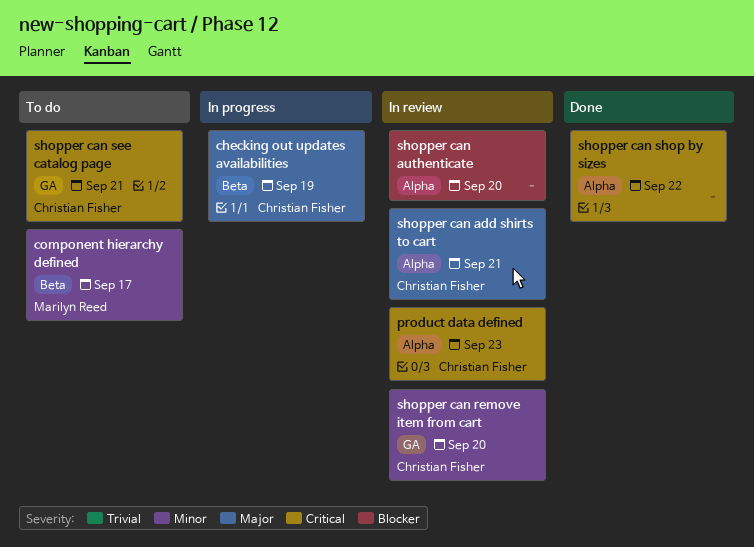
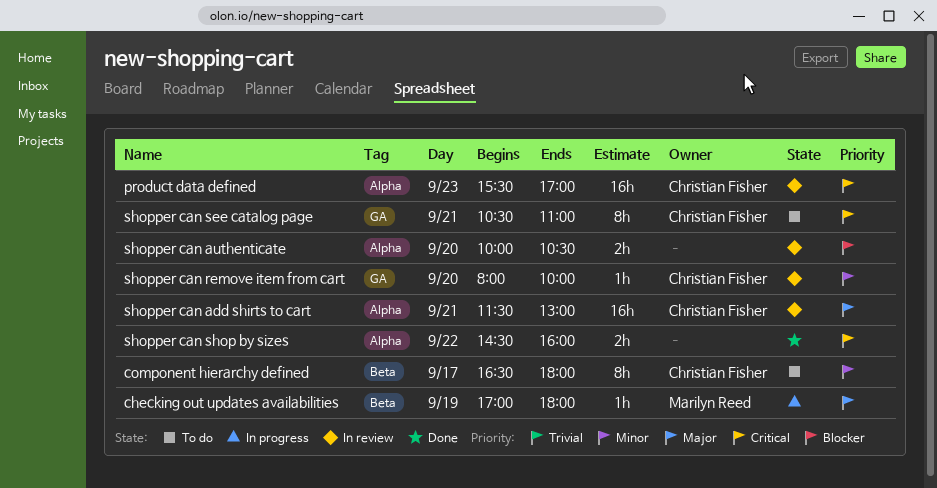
checking out updates availabilities, owner: Christian Fisher -> Marilyn Reed
component hierarchy defined, owner: Marilyn Reed -> Christian Fisher

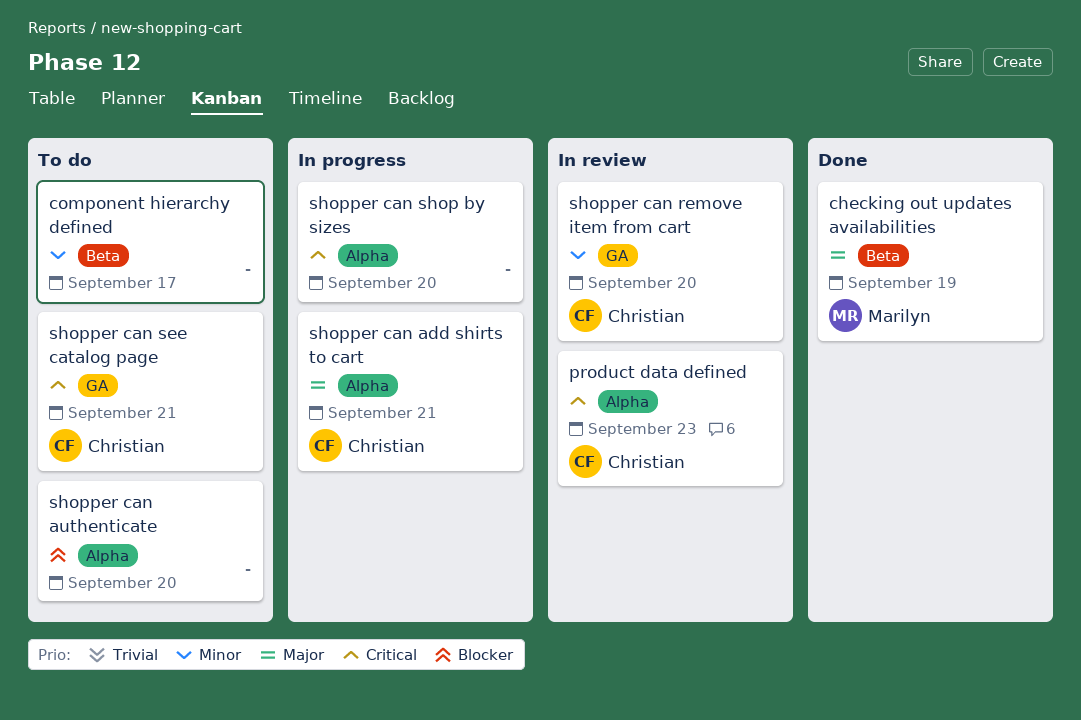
checking out updates availabilities, status: In progress -> Done
component hierarchy defined, owner: Christian Fisher -> none
shopper can add shirts to cart, status: In review -> In progress
shopper can authenticate, status: In review -> To do
shopper can shop by sizes, status: Done -> In progress
shopper can shop by sizes, day: Sep 22 -> Sep 20

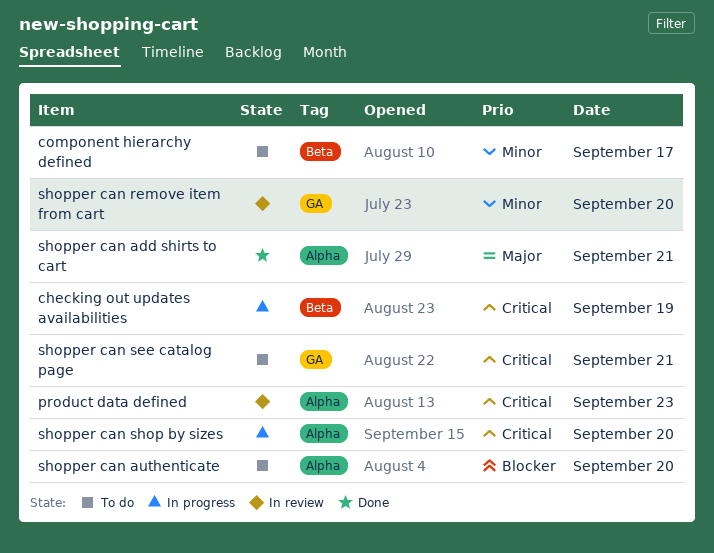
checking out updates availabilities, status: Done -> In progress
checking out updates availabilities, priority: Major -> Critical
shopper can add shirts to cart, status: In progress -> Done

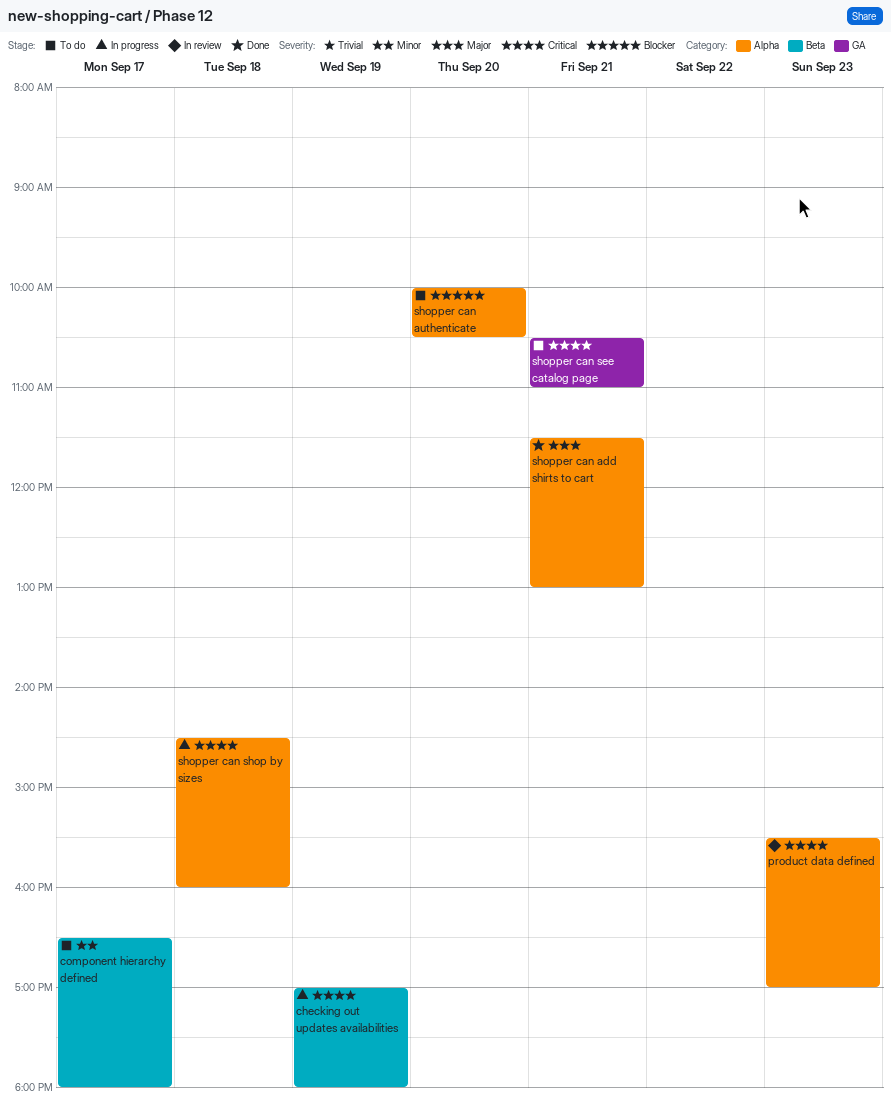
shopper can remove item from cart: present -> none
shopper can shop by sizes, day: Sep 20 -> Sep 18

